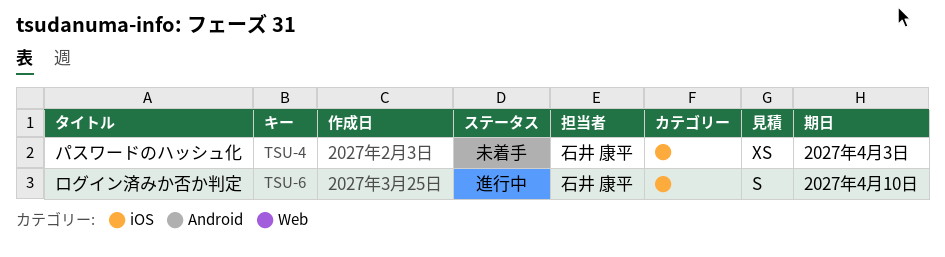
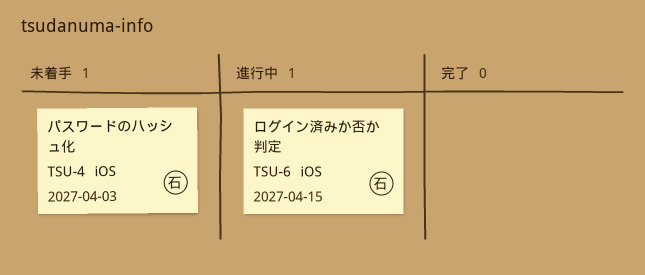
TSU-6, due: Apr 10 -> Apr 15

